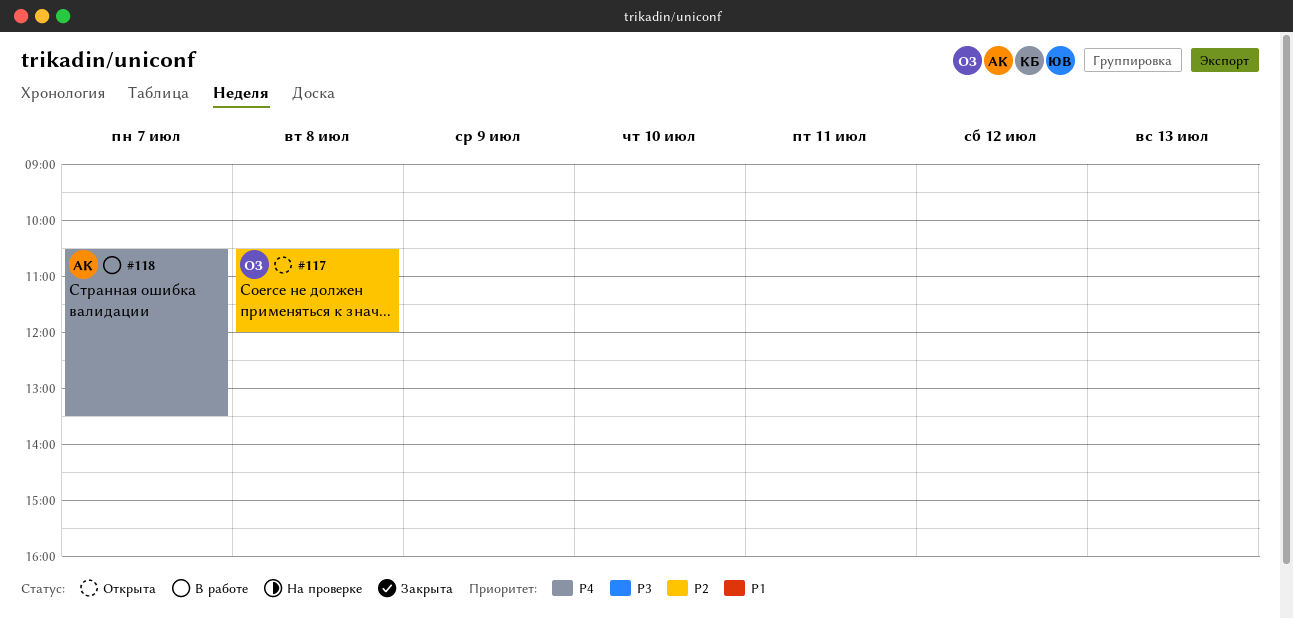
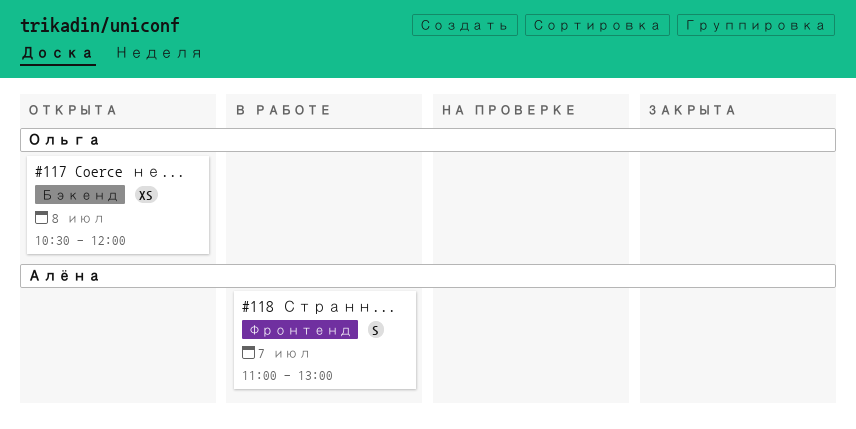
#118, begins: 10:30 -> 11:00
#118, ends: 13:30 -> 13:00

